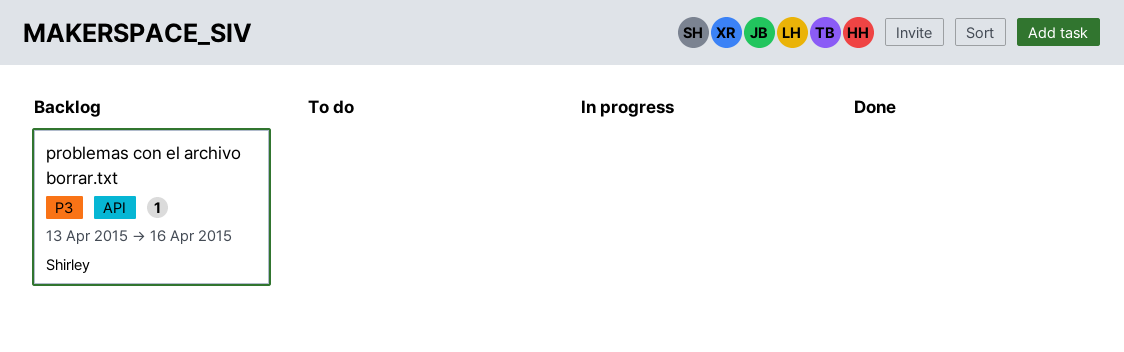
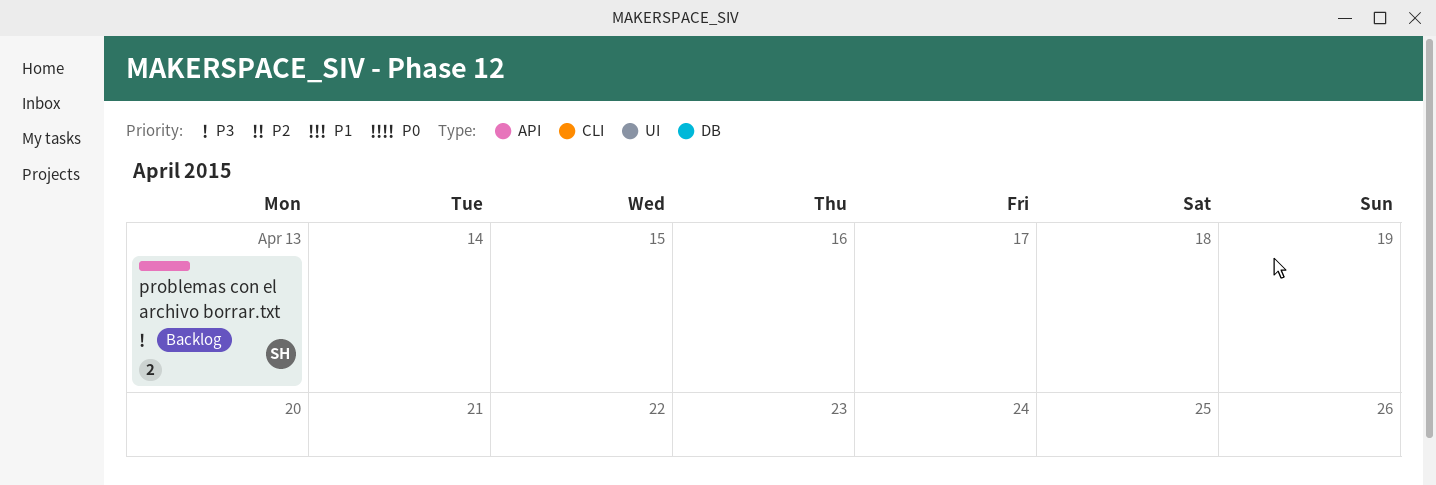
problemas con el archivo borrar.txt, estimate: 1 -> 2
problemas con el archivo borrar.txt, due: Apr 16 -> Apr 13

